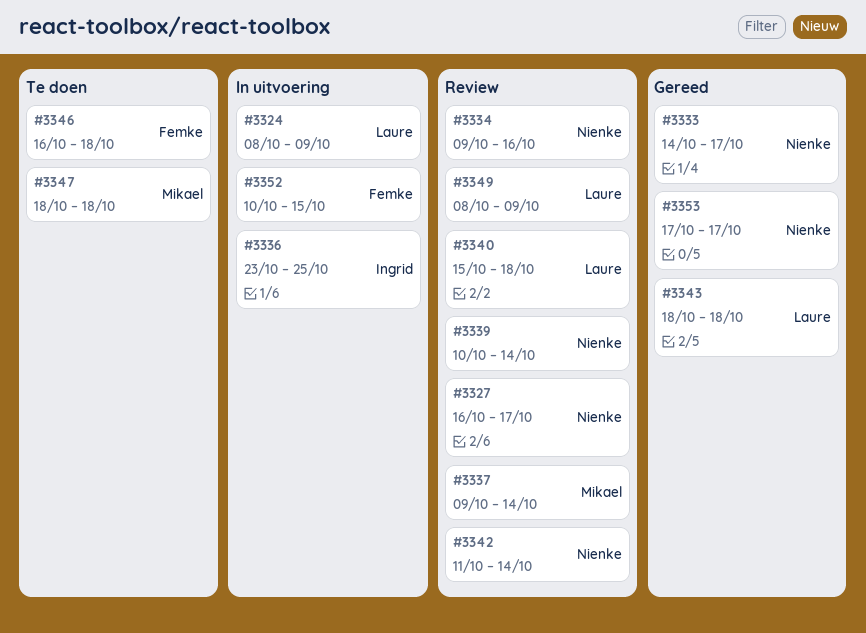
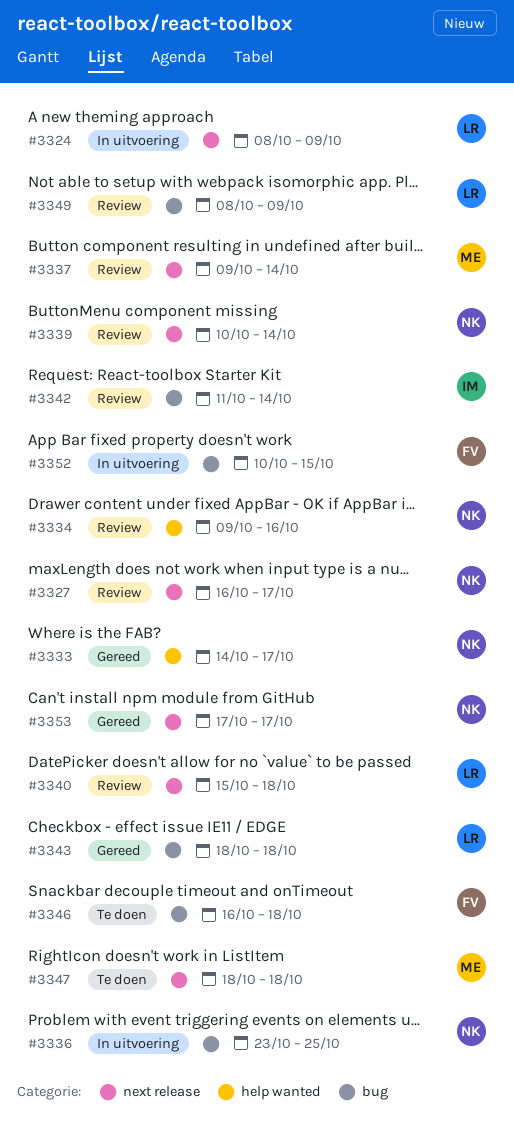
#3336, owner: Ingrid -> Nienke
#3342, owner: Nienke -> Ingrid

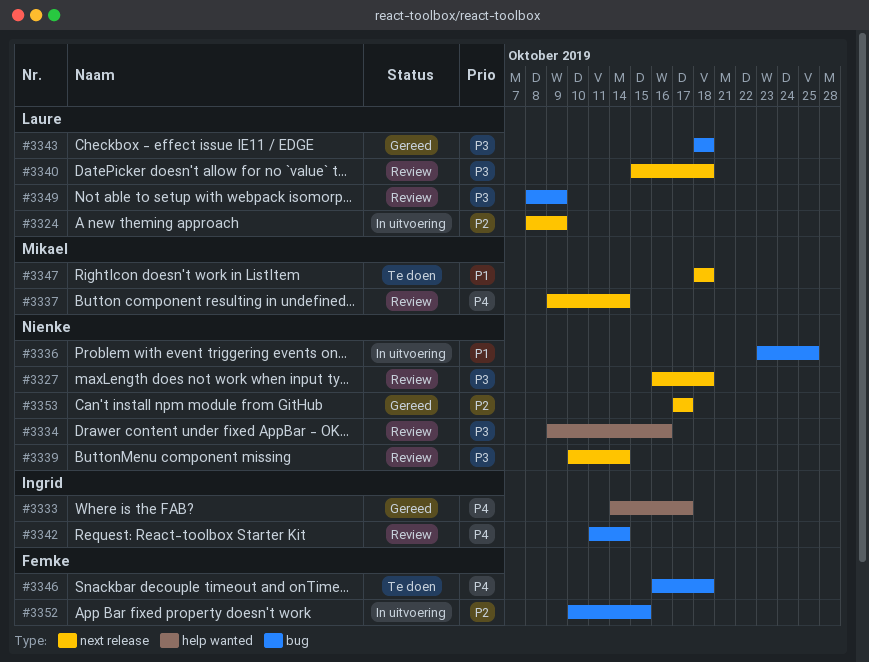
#3327, due: Oct 17 -> Oct 18
#3333, owner: Nienke -> Ingrid

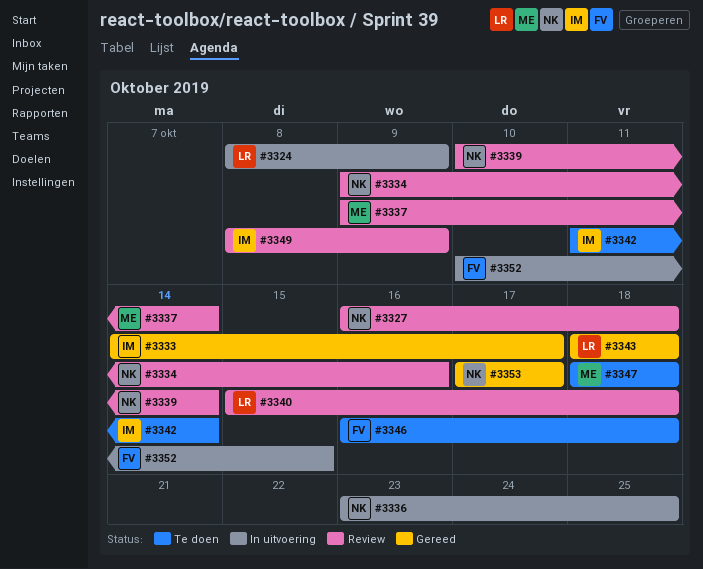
#3342, status: Review -> Te doen
#3349, owner: Laure -> Ingrid

